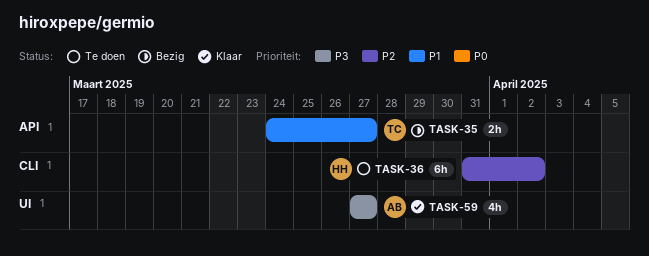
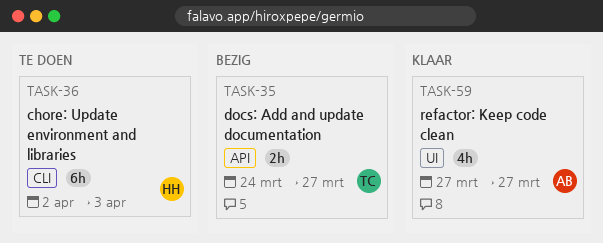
TASK-36, start: Mar 31 -> Apr 2
TASK-36, due: Apr 2 -> Apr 3

